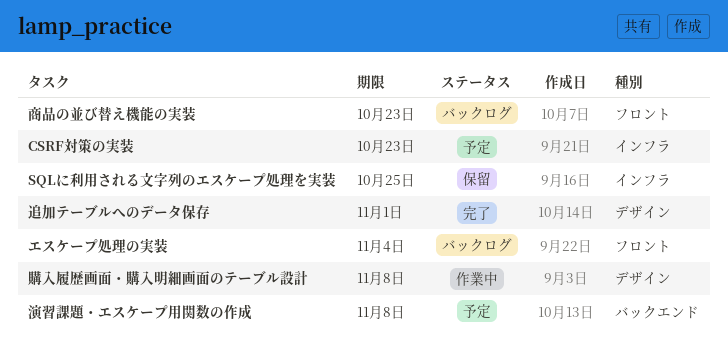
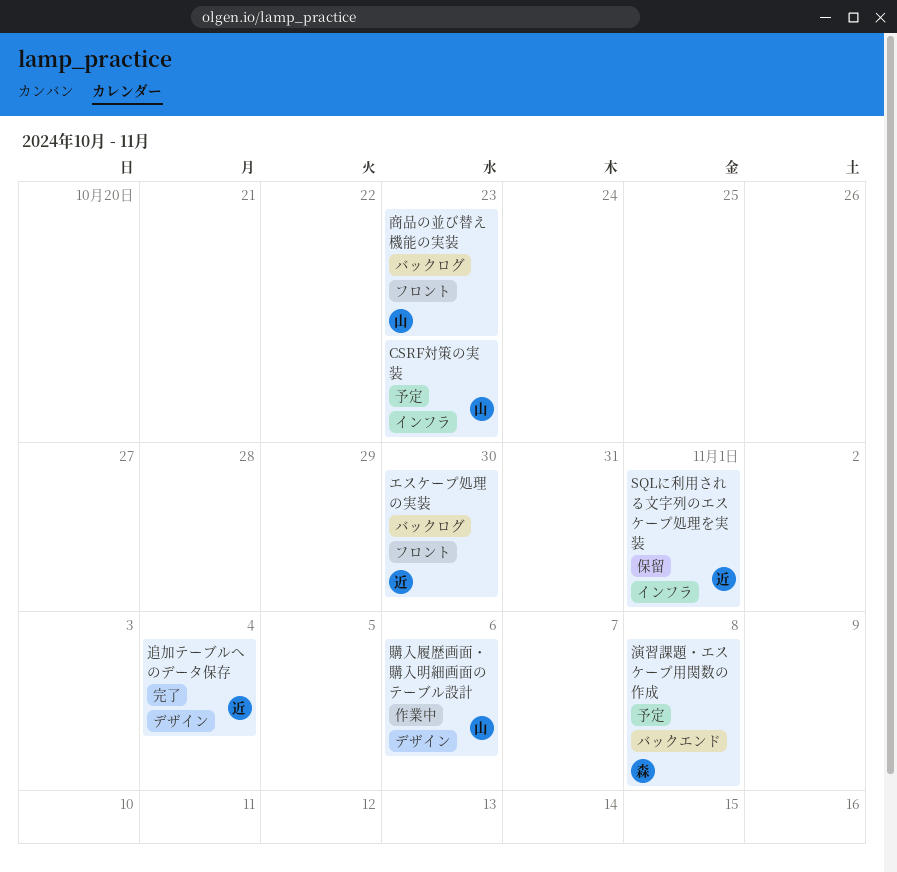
SQLに利用される文字列のエスケープ処理を実装, due: Oct 25 -> Nov 1
エスケープ処理の実装, due: Nov 4 -> Oct 30
購入履歴画面・購入明細画面のテーブル設計, due: Nov 8 -> Nov 6
追加テーブルへのデータ保存, due: Nov 1 -> Nov 4

